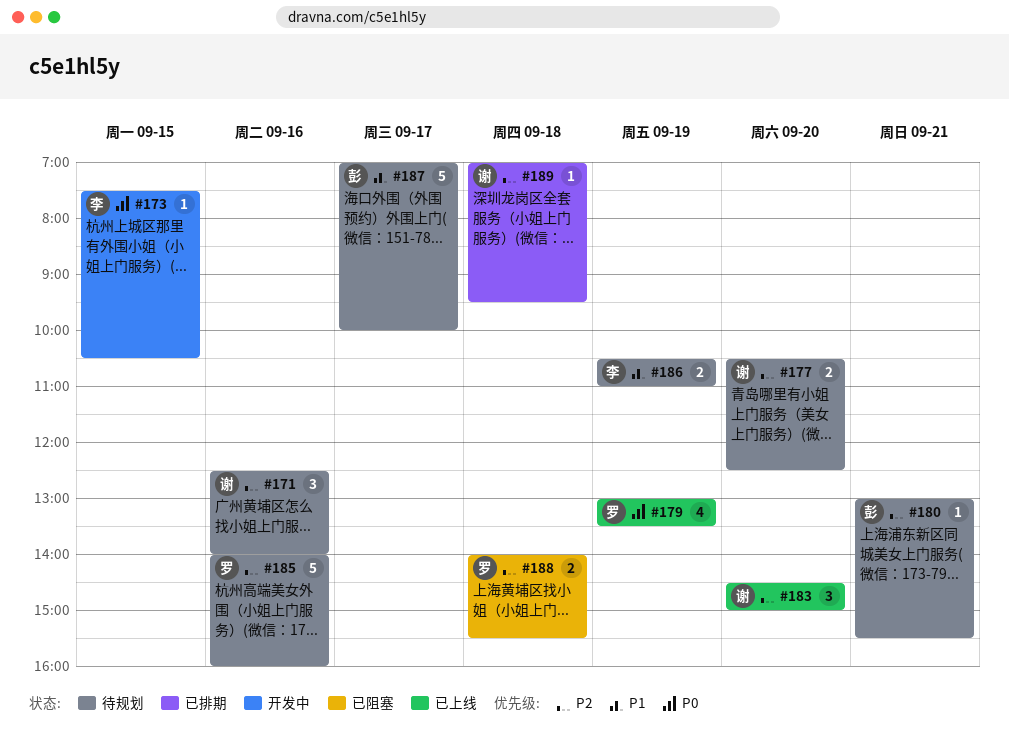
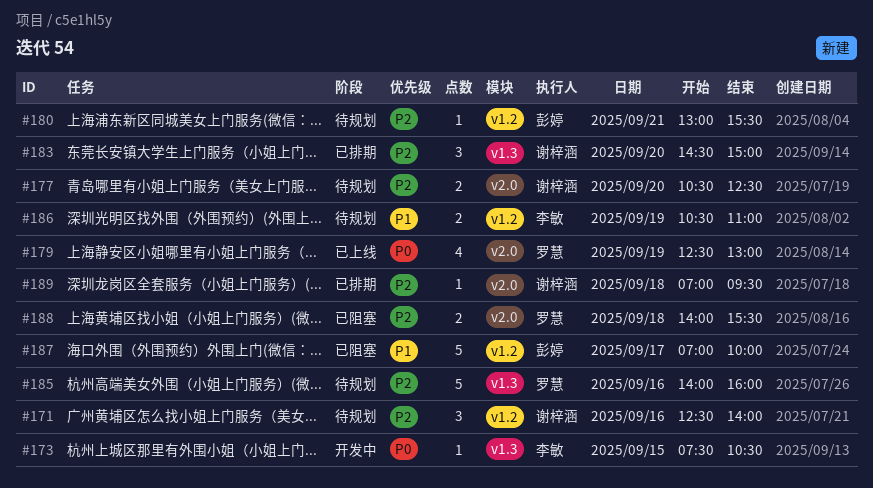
#179, begins: 13:00 -> 12:30
#179, ends: 13:30 -> 13:00
#183, status: 已上线 -> 已排期
#187, status: 待规划 -> 已阻塞

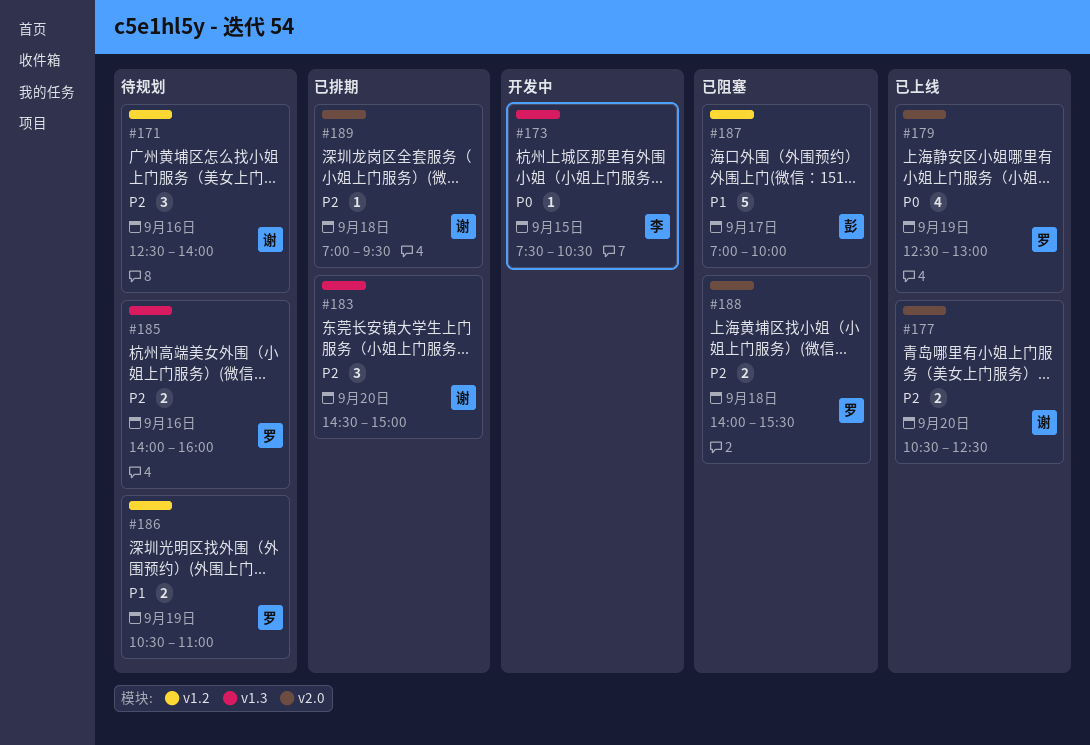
#177, status: 待规划 -> 已上线
#180: present -> none
#185, estimate: 5 -> 2
#186, owner: 李敏 -> 罗慧

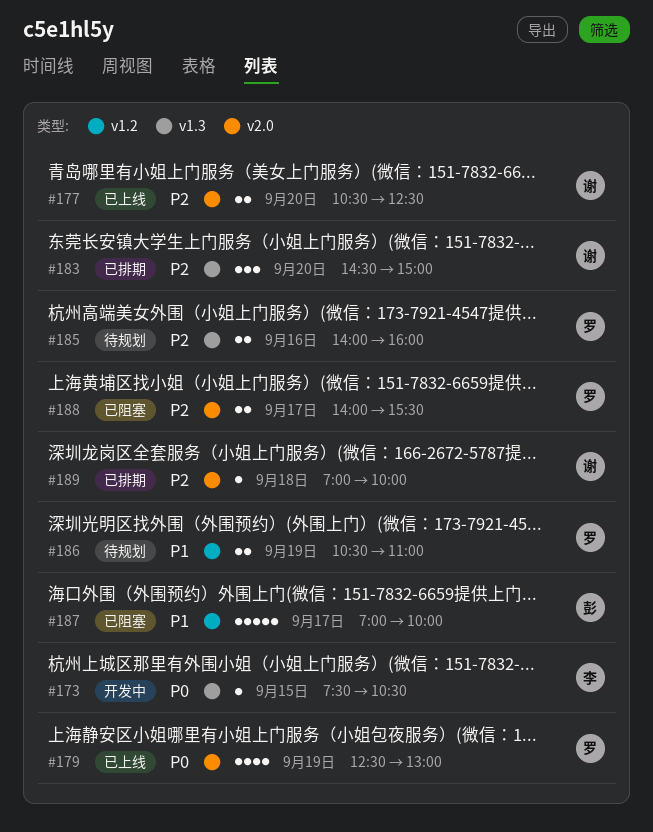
#171: present -> none
#188, day: Sep 18 -> Sep 17
#189, ends: 09:30 -> 10:00

